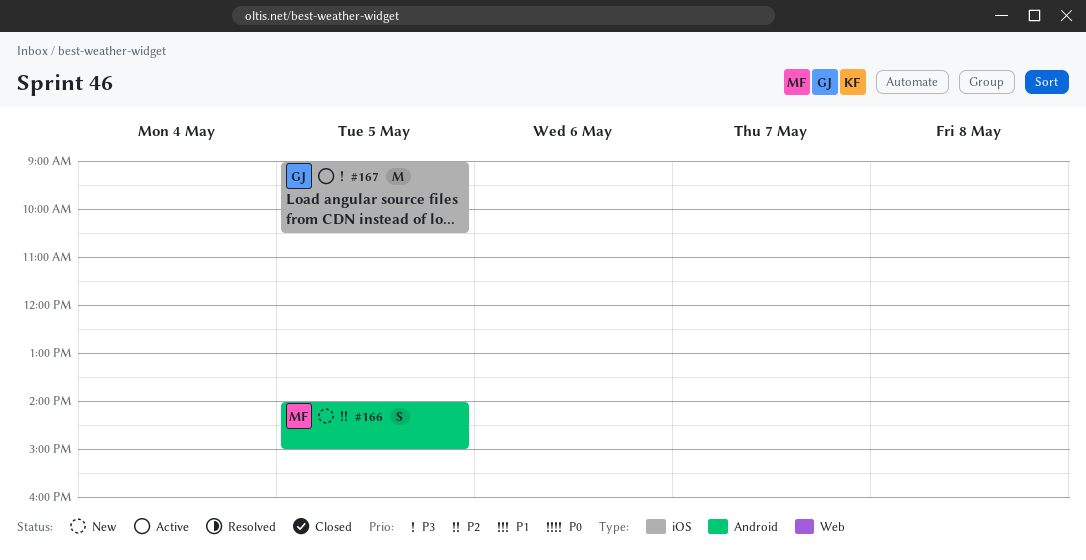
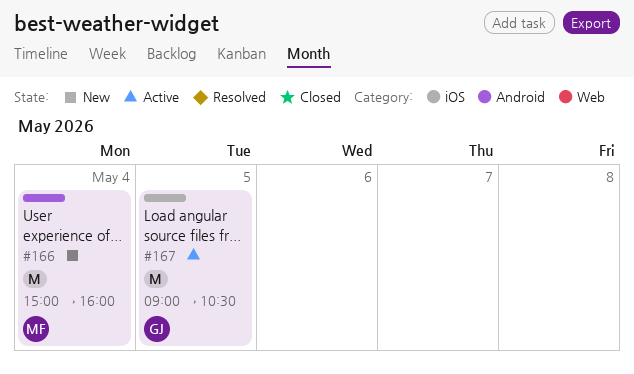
#166, estimate: S -> M
#166, day: May 5 -> May 4
#166, begins: 14:00 -> 15:00
#166, ends: 15:00 -> 16:00

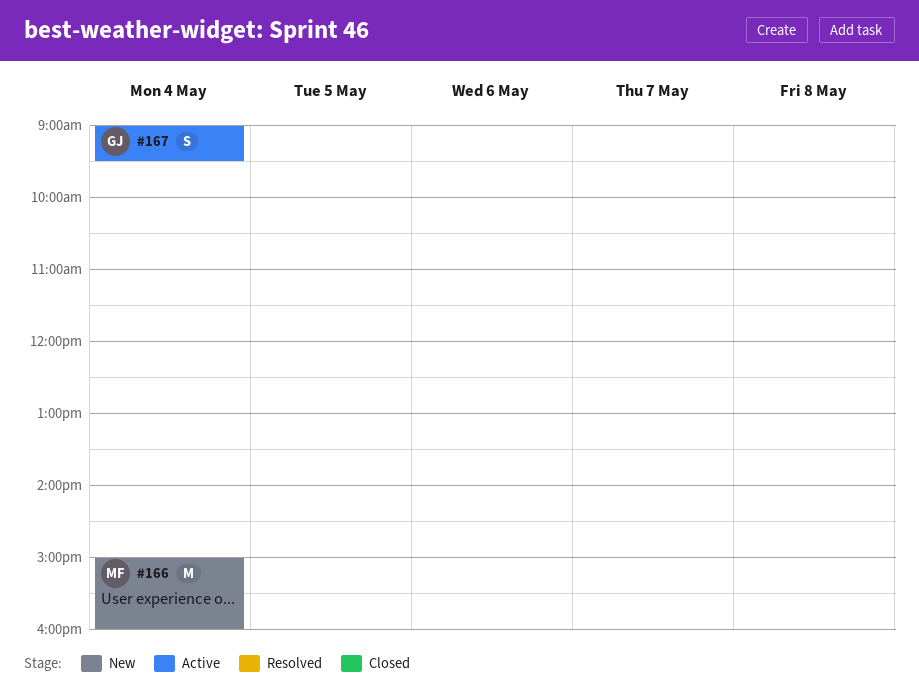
#167, estimate: M -> S
#167, day: May 5 -> May 4
#167, ends: 10:30 -> 09:30

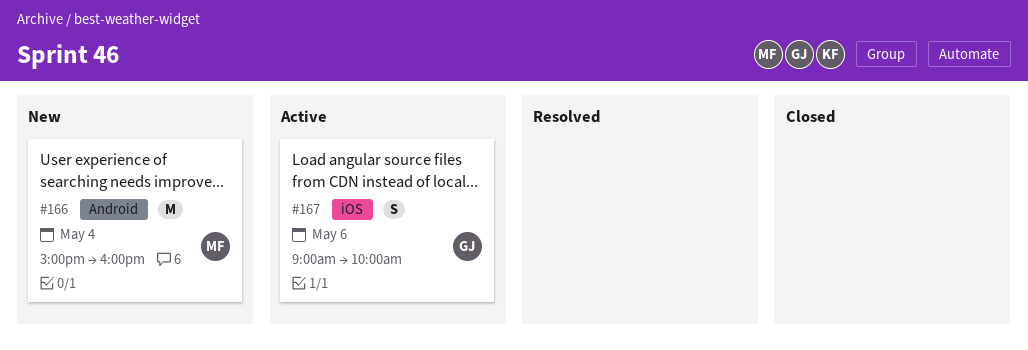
#167, day: May 4 -> May 6
#167, ends: 09:30 -> 10:00

